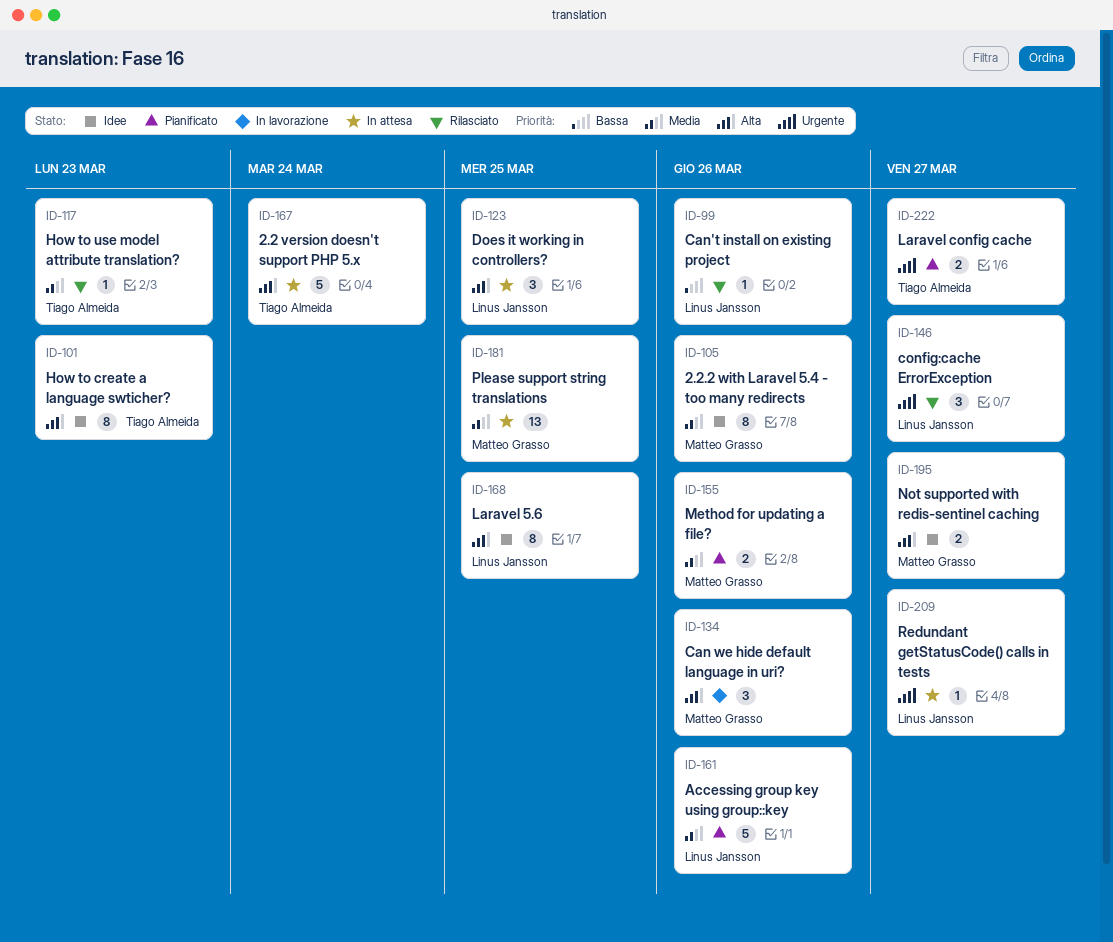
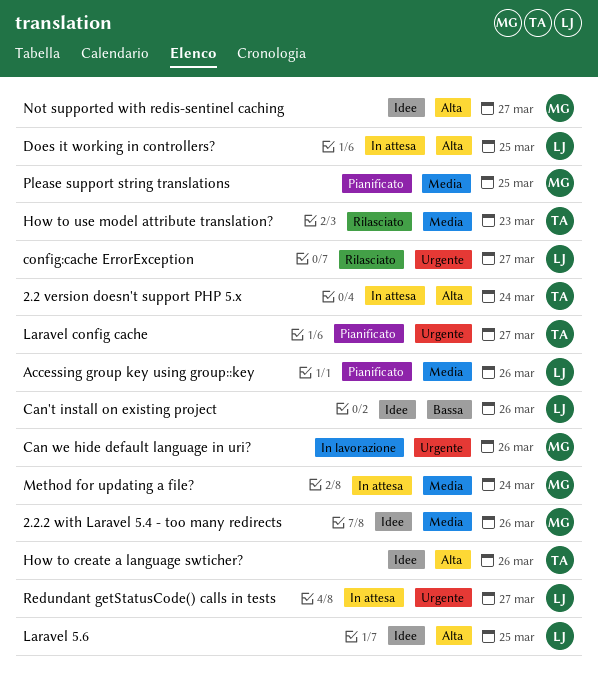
Can we hide default language in uri?, priority: Alta -> Urgente
Can't install on existing project, status: Rilasciato -> Idee
How to create a language swticher?, due: Mar 23 -> Mar 26
Method for updating a file?, status: Pianificato -> In attesa
Method for updating a file?, due: Mar 26 -> Mar 24
Please support string translations, status: In attesa -> Pianificato

